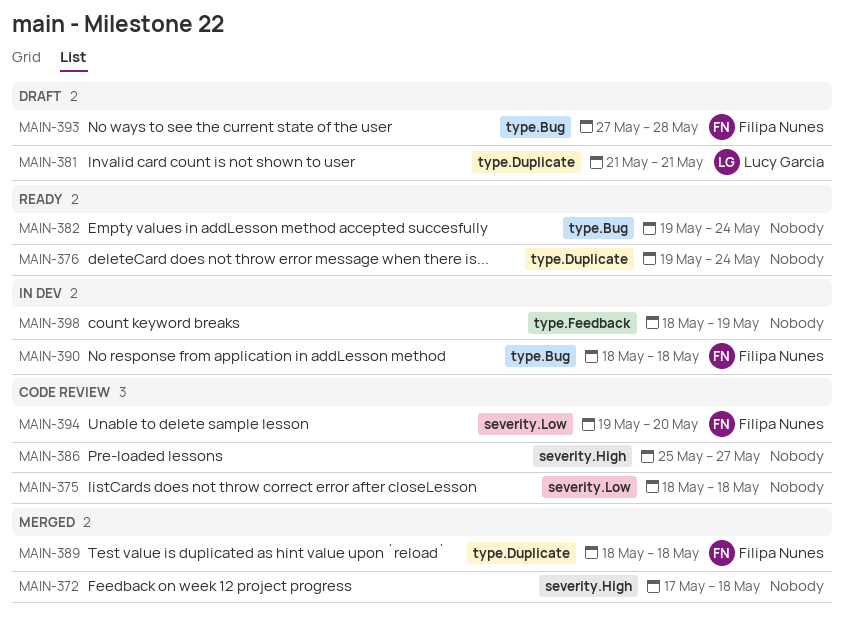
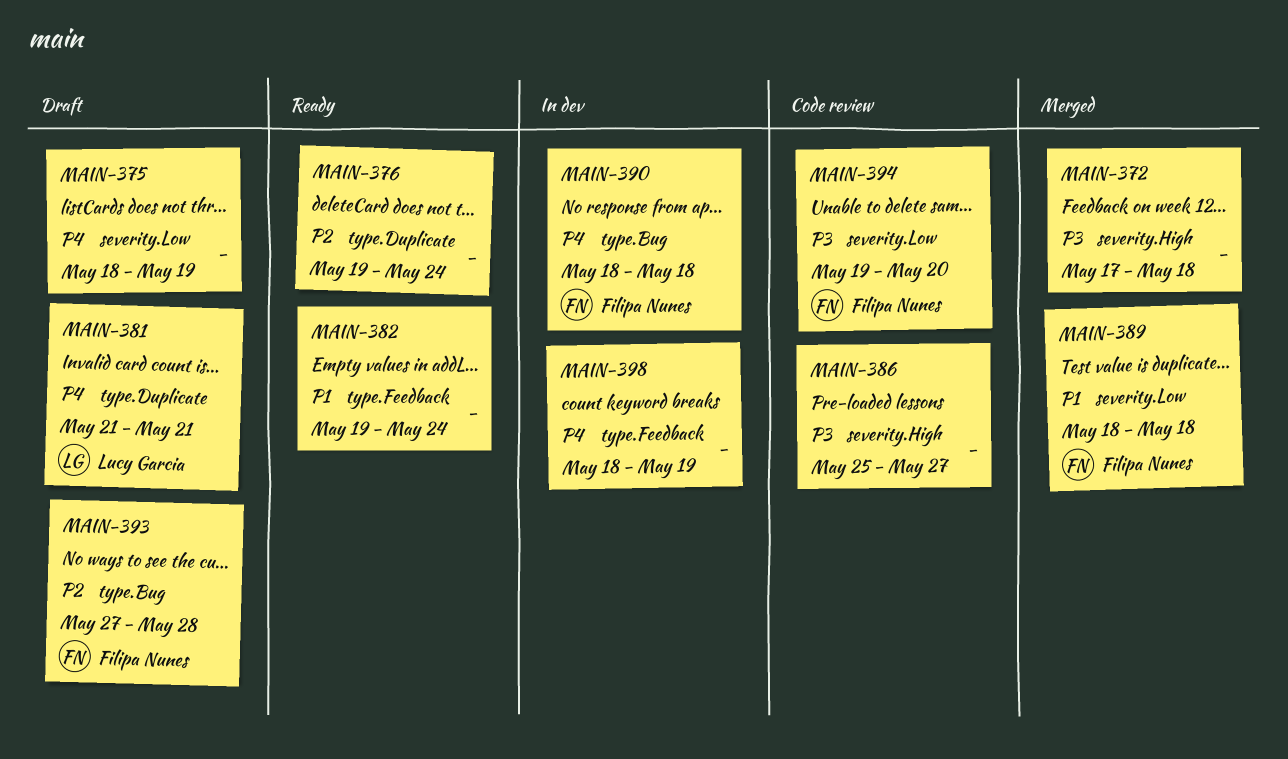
MAIN-375, status: Code review -> Draft
MAIN-375, due: May 18 -> May 19
MAIN-382, label: type.Bug -> type.Feedback
MAIN-389, label: type.Duplicate -> severity.Low

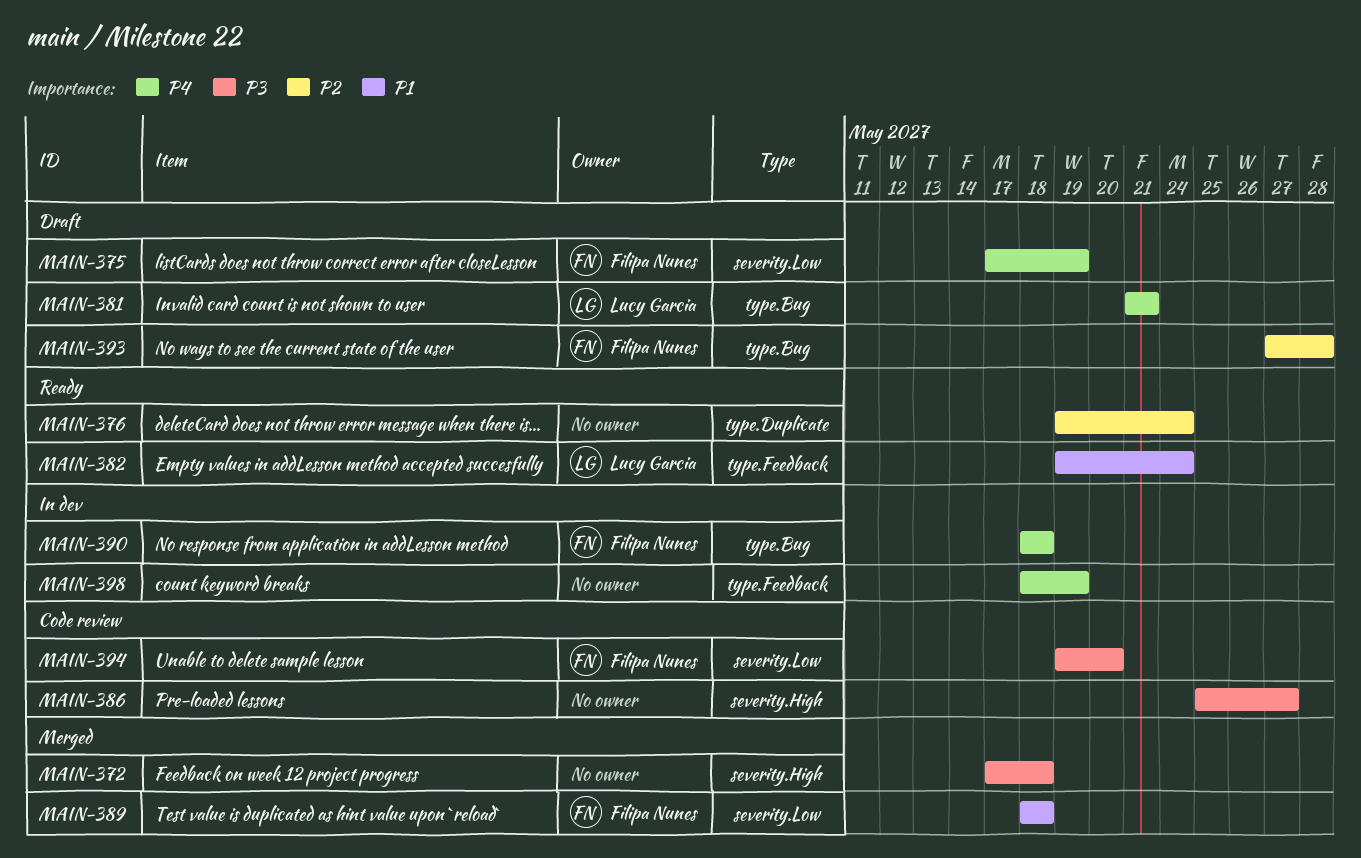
MAIN-375, owner: none -> Filipa Nunes
MAIN-375, start: May 18 -> May 17
MAIN-381, label: type.Duplicate -> type.Bug
MAIN-382, owner: none -> Lucy Garcia

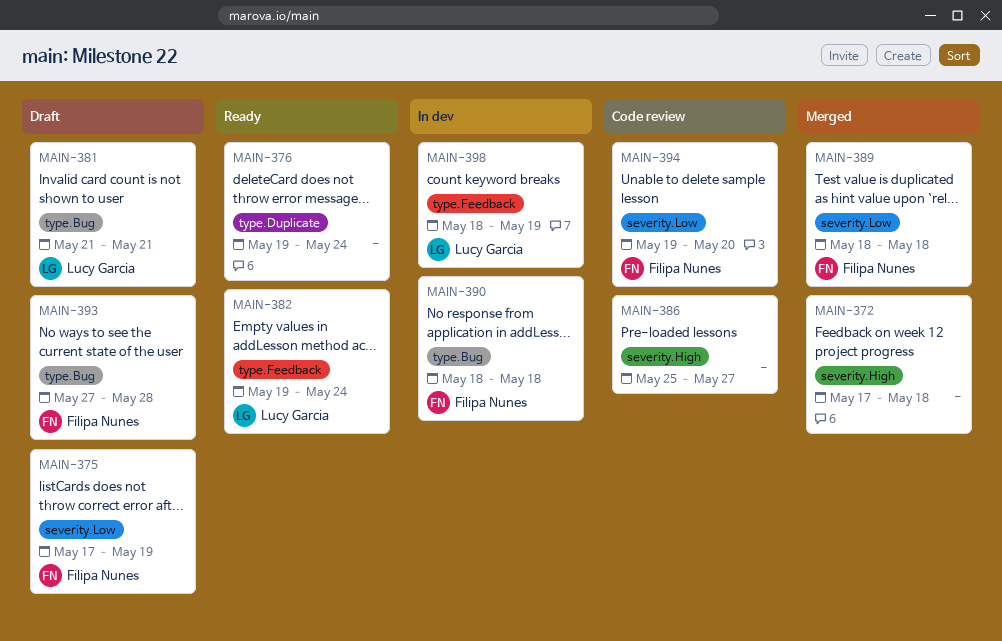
MAIN-398, owner: none -> Lucy Garcia

